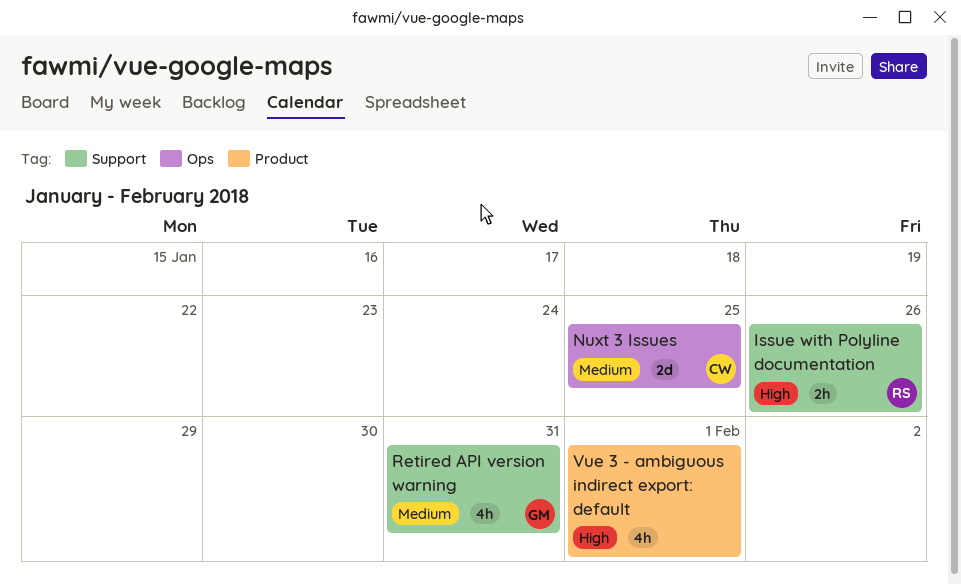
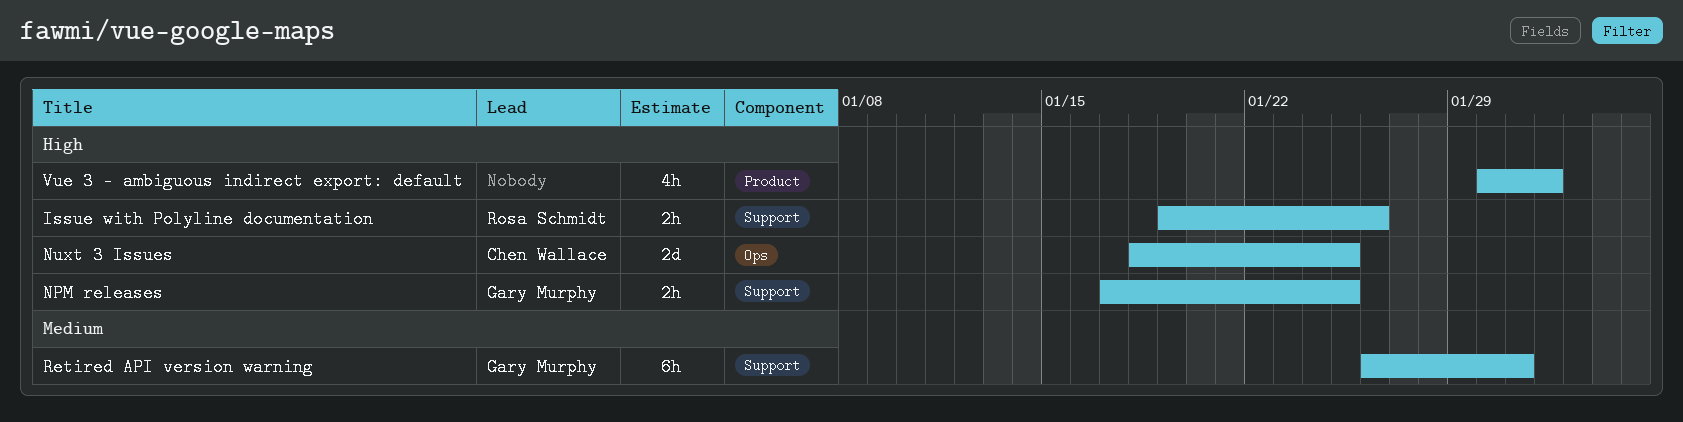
NPM releases: none -> present
Nuxt 3 Issues, priority: Medium -> High
Retired API version warning, estimate: 4h -> 6h

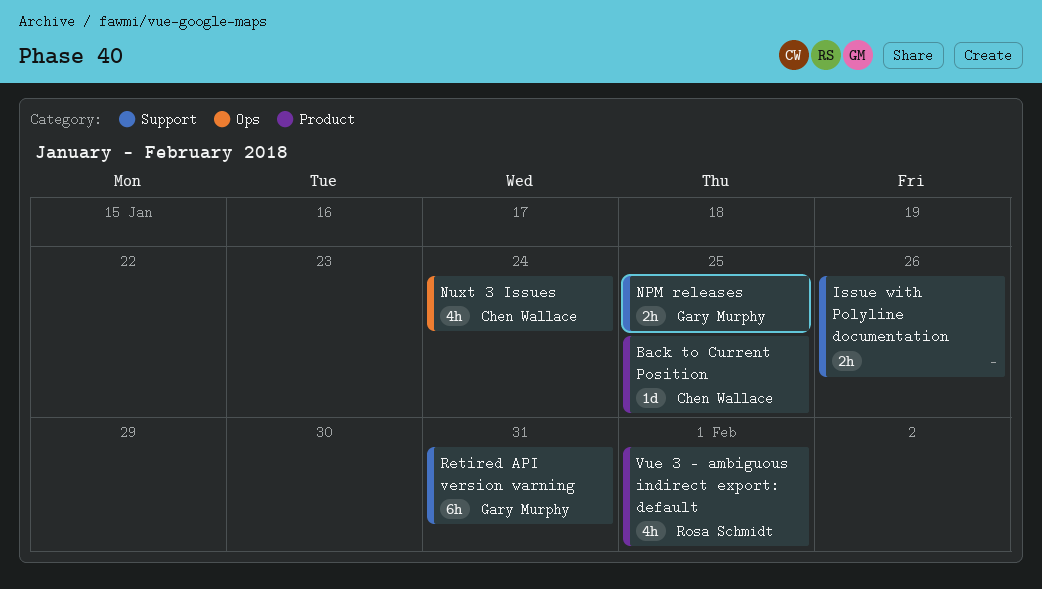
Back to Current Position: none -> present
Issue with Polyline documentation, owner: Rosa Schmidt -> none
Nuxt 3 Issues, estimate: 2d -> 4h
Nuxt 3 Issues, due: Jan 25 -> Jan 24
Vue 3 - ambiguous indirect export: default, owner: none -> Rosa Schmidt

